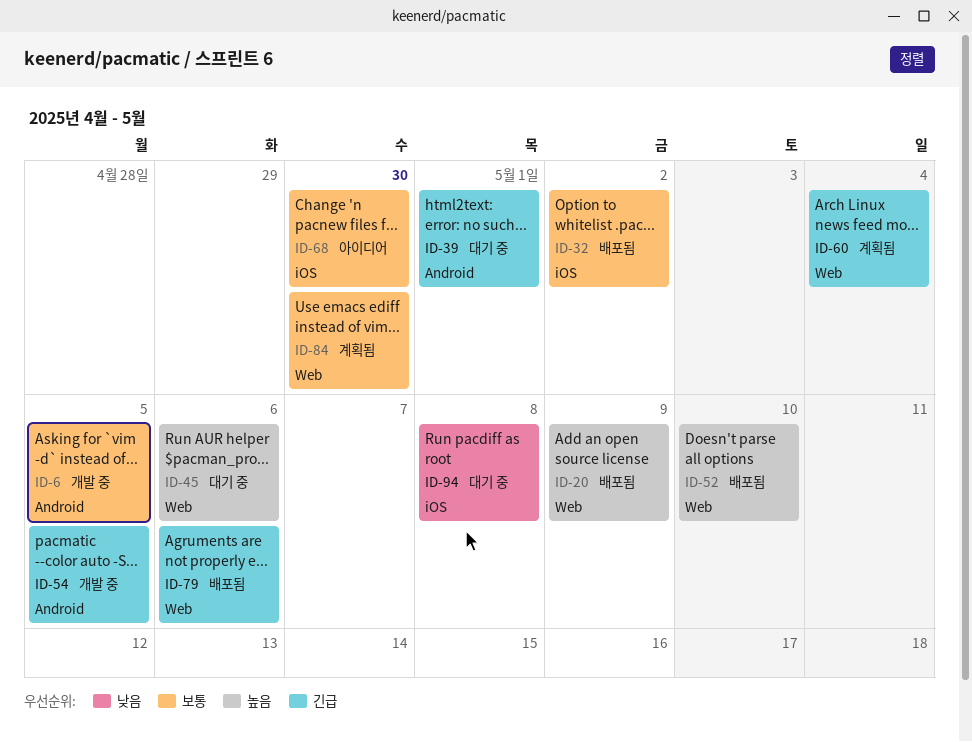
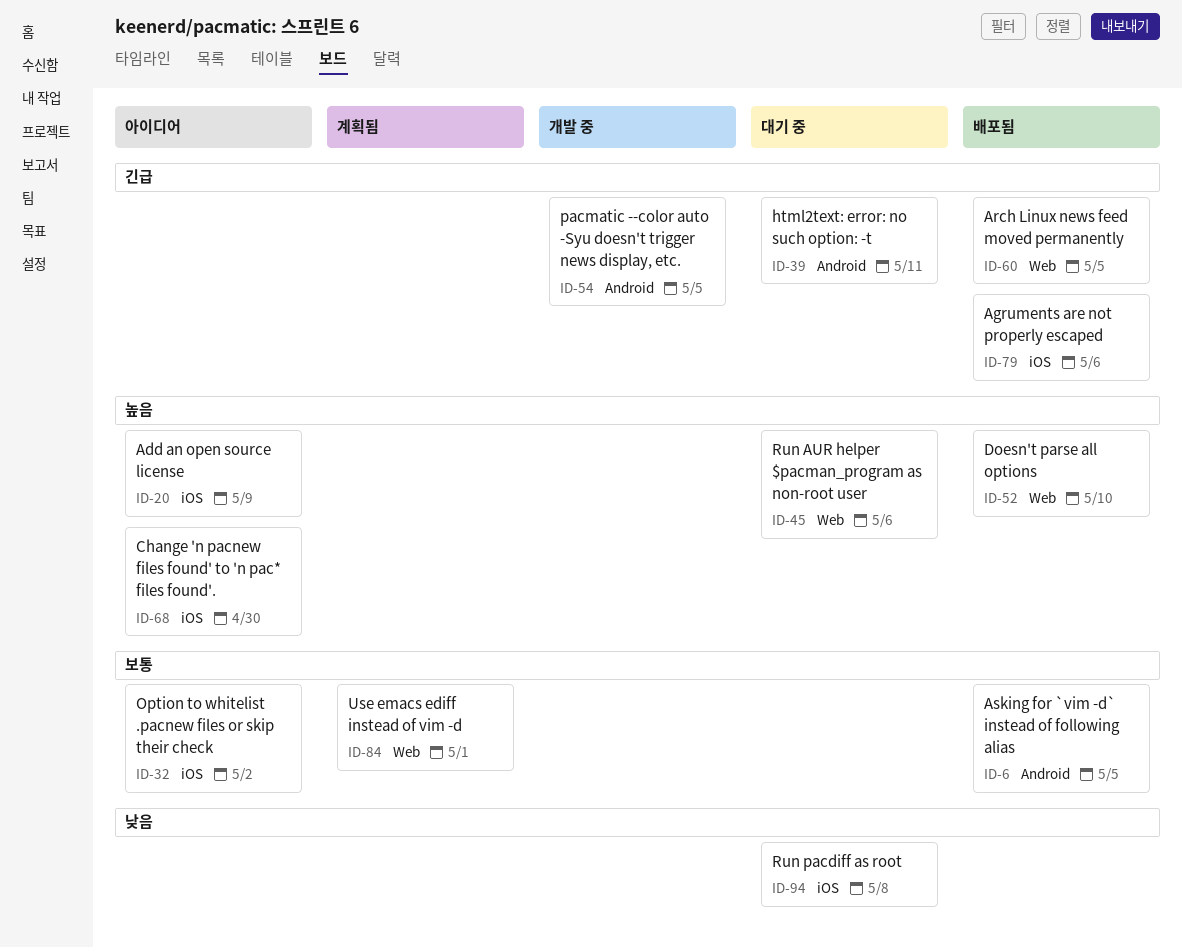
ID-6, status: 개발 중 -> 배포됨
ID-20, status: 배포됨 -> 아이디어
ID-20, label: Web -> iOS
ID-32, status: 배포됨 -> 아이디어
ID-39, due: May 1 -> May 11
ID-60, status: 계획됨 -> 배포됨
ID-60, due: May 4 -> May 5
ID-68, priority: 보통 -> 높음
ID-79, label: Web -> iOS
ID-84, due: Apr 30 -> May 1

